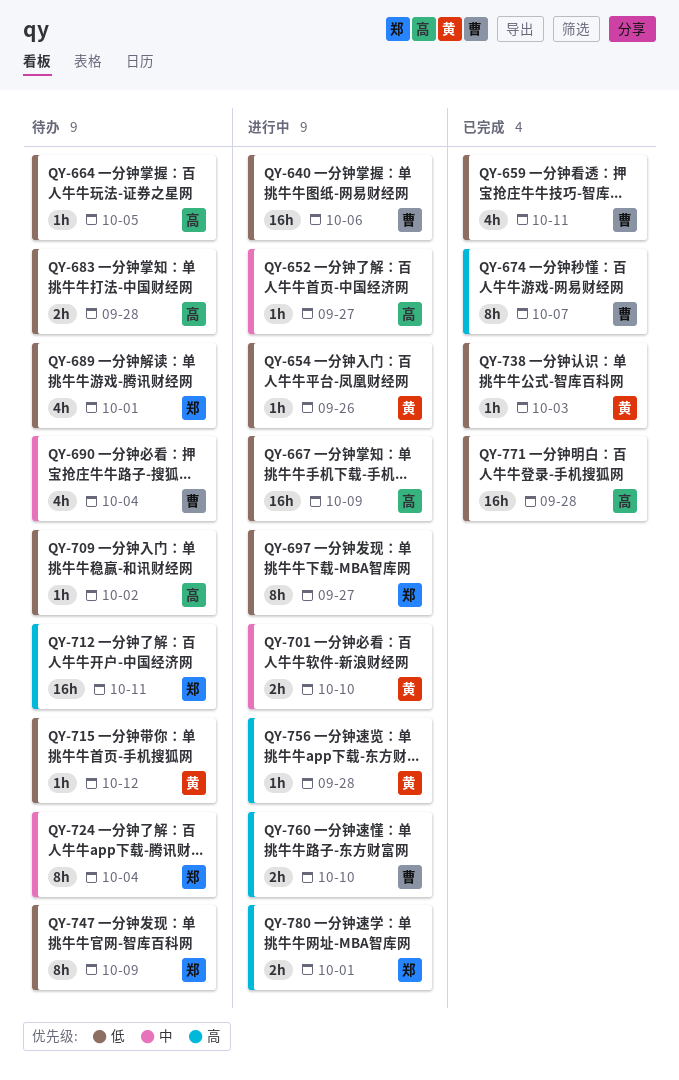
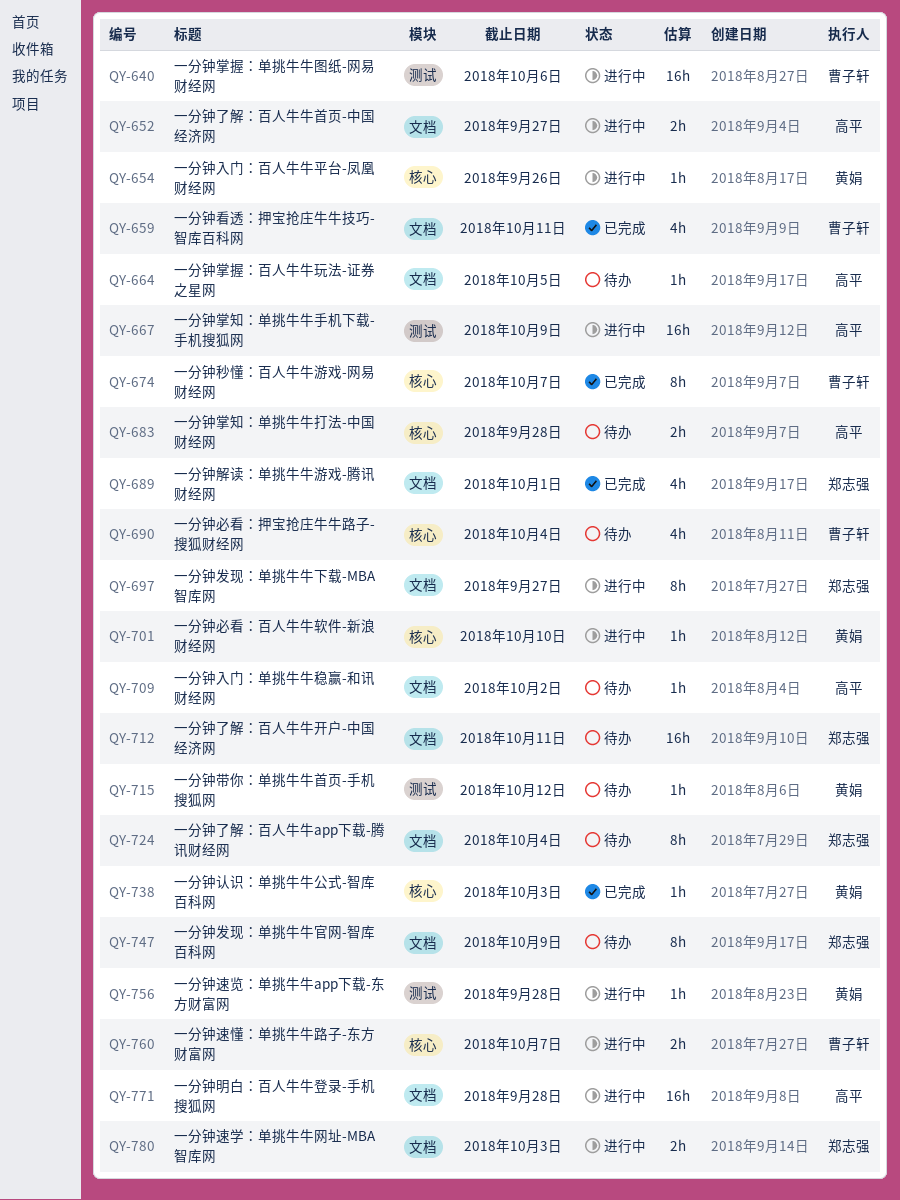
QY-652, estimate: 1h -> 2h
QY-689, status: 待办 -> 已完成
QY-701, estimate: 2h -> 1h
QY-760, due: Oct 10 -> Oct 7
QY-771, status: 已完成 -> 进行中
QY-780, due: Oct 1 -> Oct 3

